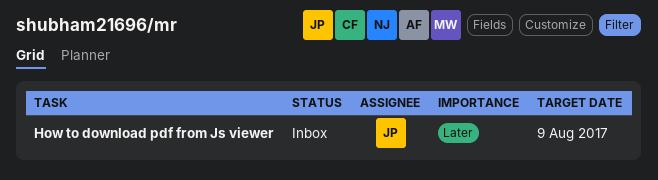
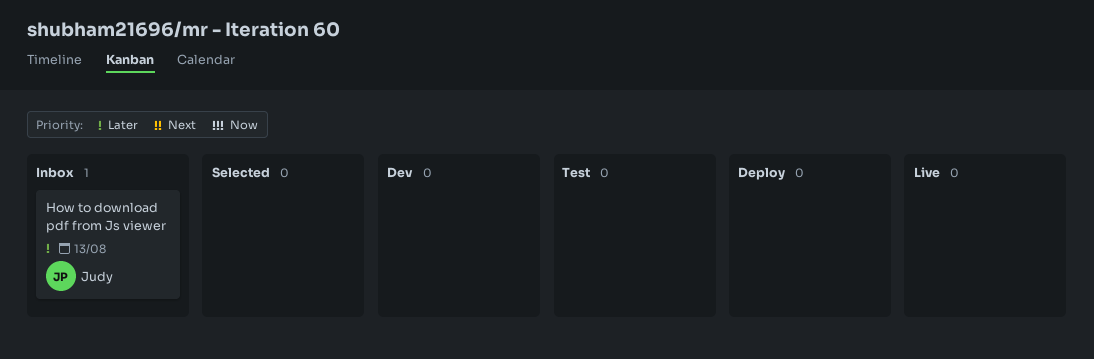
How to download pdf from Js viewer, due: Aug 9 -> Aug 13

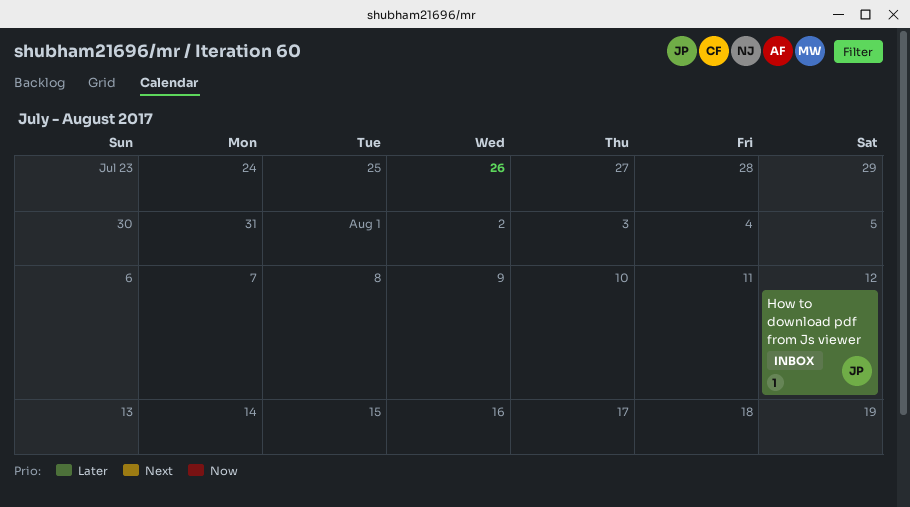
How to download pdf from Js viewer, due: Aug 13 -> Aug 12

